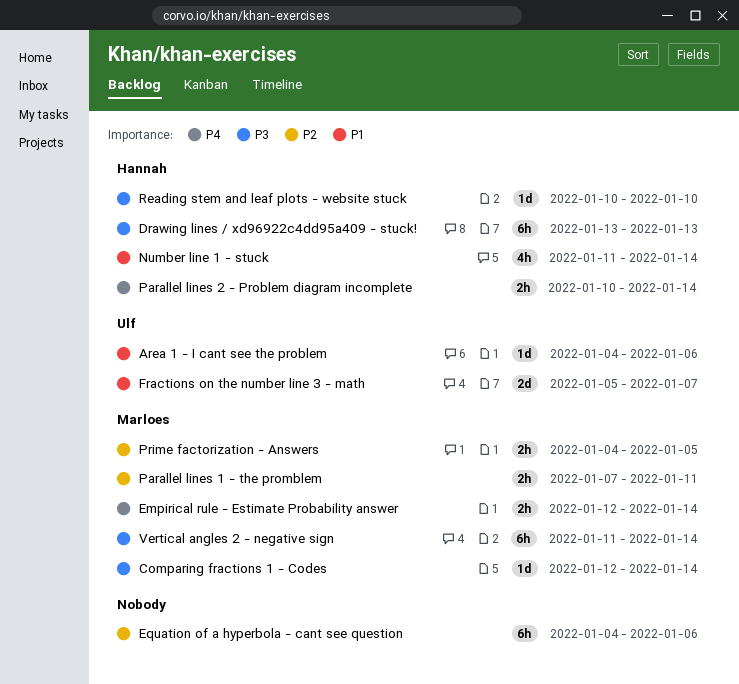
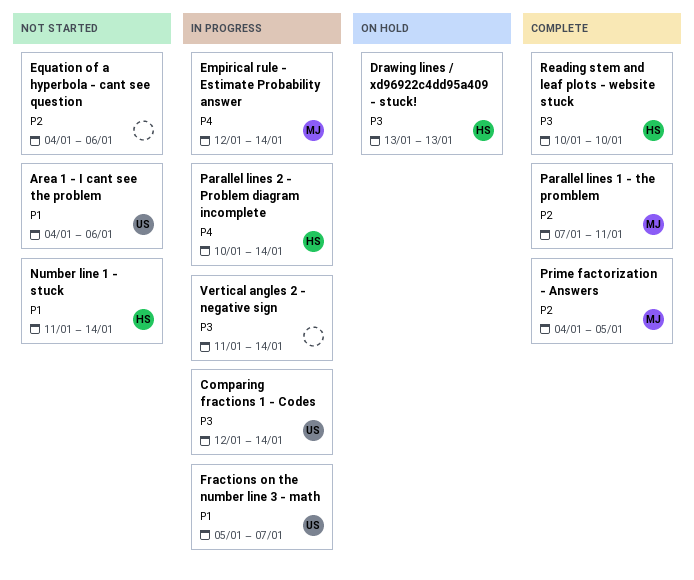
Comparing fractions 1 - Codes, owner: Marloes -> Ulf
Vertical angles 2 - negative sign, owner: Marloes -> none

